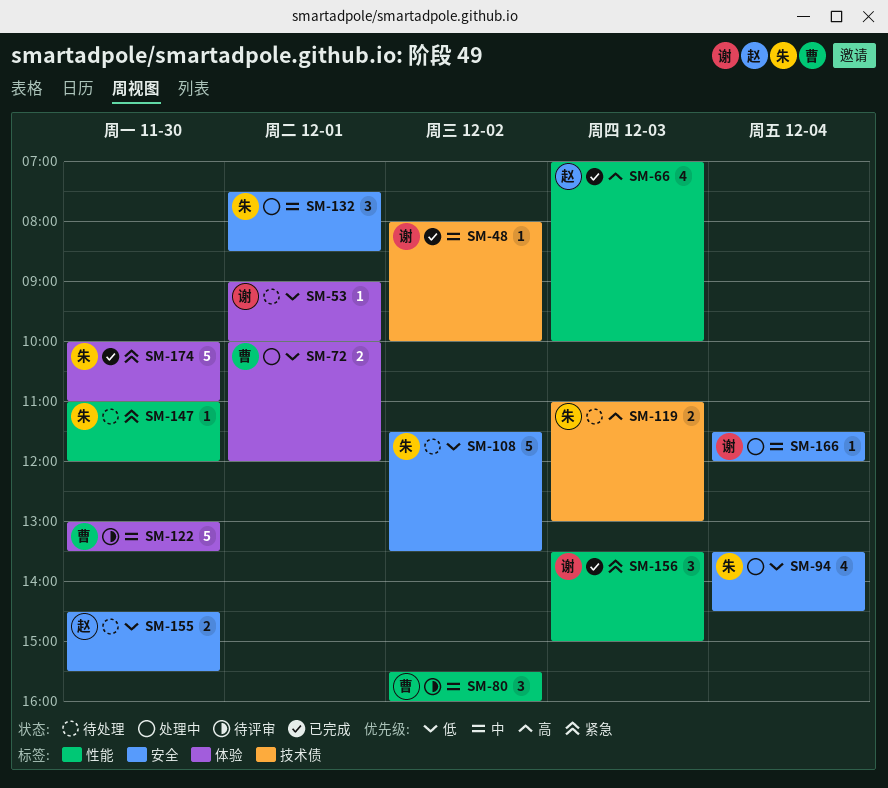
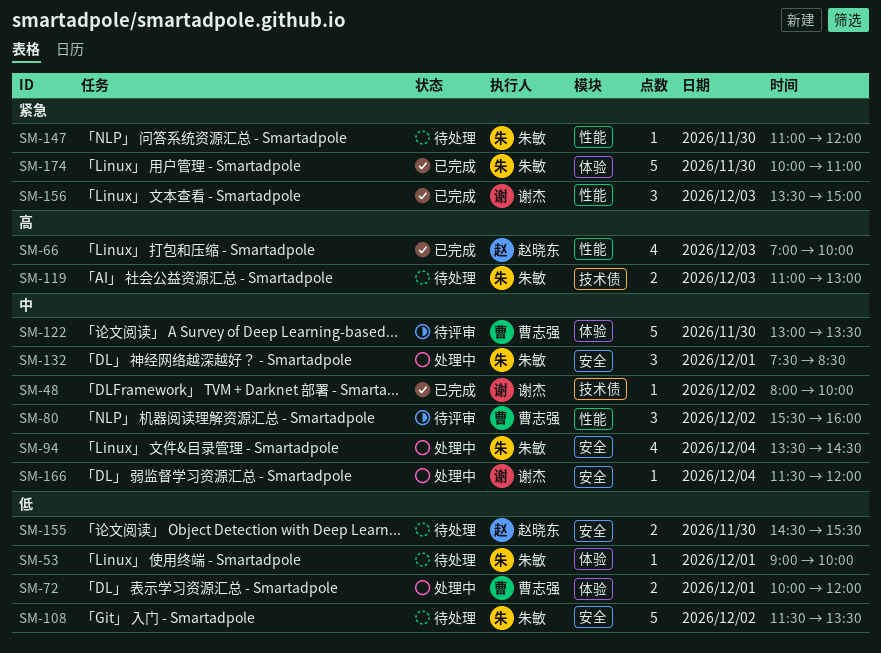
SM-53, owner: 谢杰 -> 朱敏
SM-94, priority: 低 -> 中

